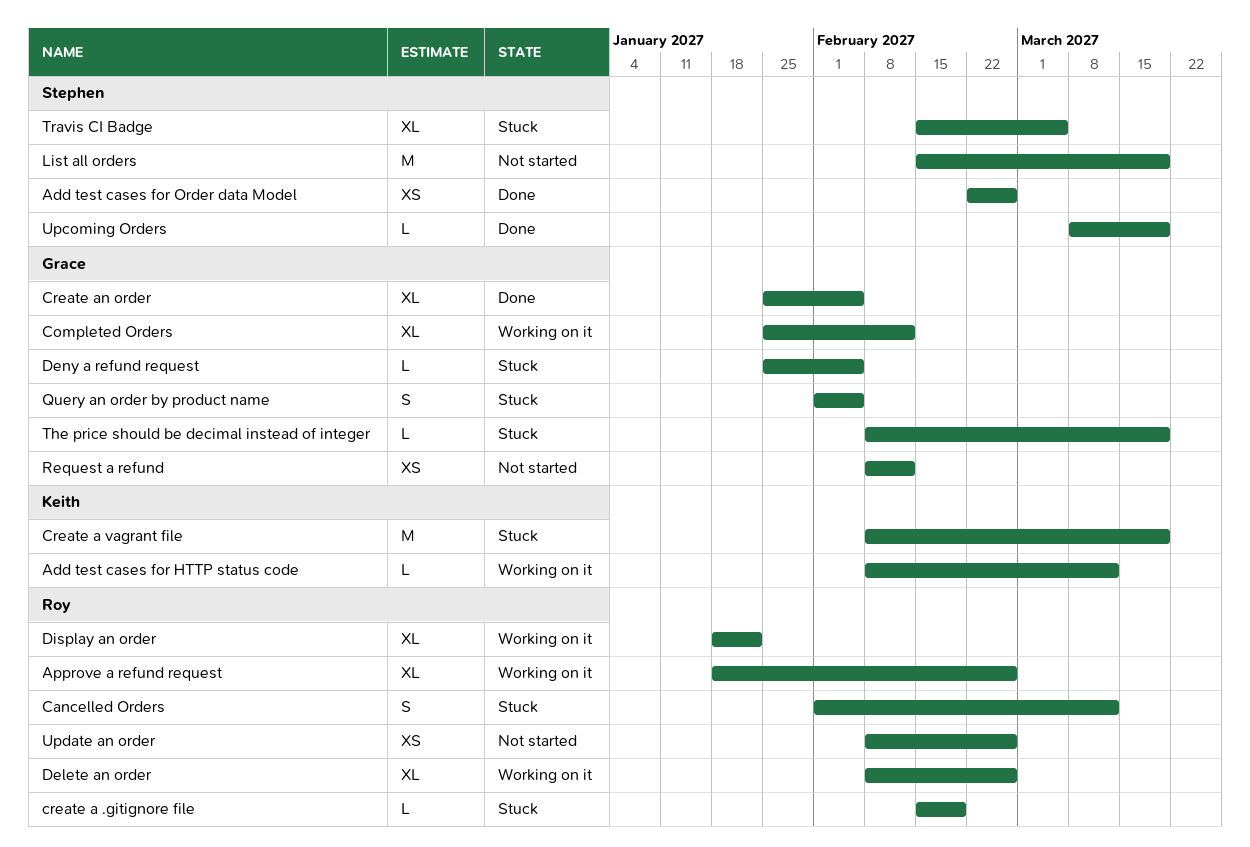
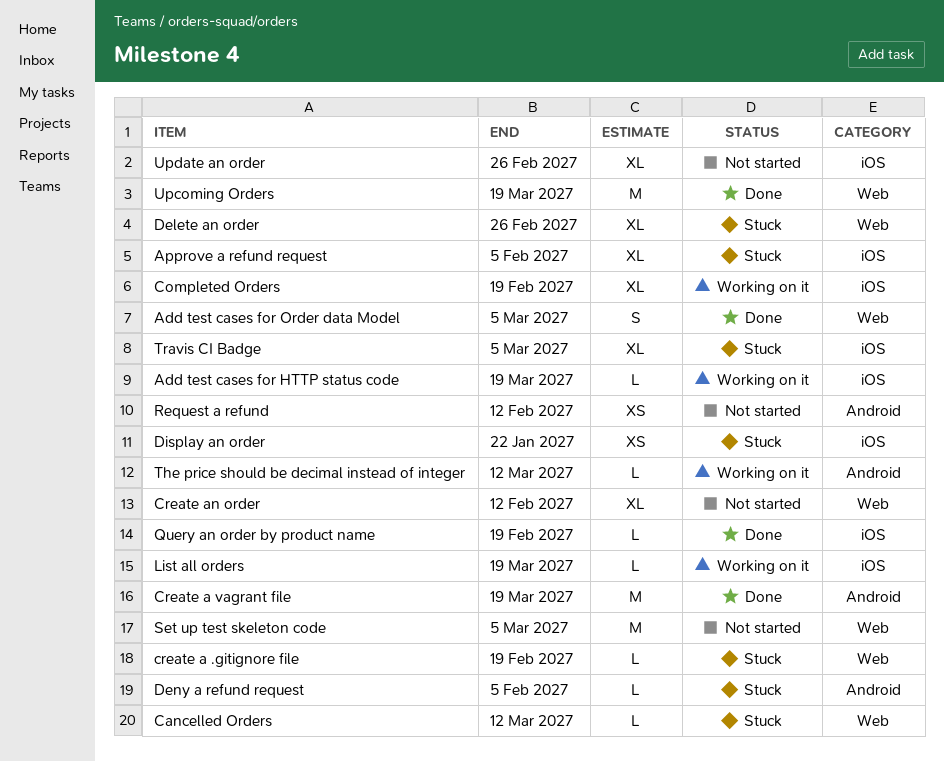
Add test cases for HTTP status code, due: Mar 12 -> Mar 19
Add test cases for Order data Model, estimate: XS -> S
Add test cases for Order data Model, due: Feb 26 -> Mar 5
Approve a refund request, status: Working on it -> Stuck
Approve a refund request, due: Feb 26 -> Feb 5
Cancelled Orders, estimate: S -> L
Completed Orders, due: Feb 12 -> Feb 19
Create a vagrant file, status: Stuck -> Done
Create an order, status: Done -> Not started
Create an order, due: Feb 5 -> Feb 12
Delete an order, status: Working on it -> Stuck
Display an order, status: Working on it -> Stuck
Display an order, estimate: XL -> XS
List all orders, status: Not started -> Working on it
List all orders, estimate: M -> L
Query an order by product name, status: Stuck -> Done
Query an order by product name, estimate: S -> L
Query an order by product name, due: Feb 5 -> Feb 19
Set up test skeleton code: none -> present
The price should be decimal instead of integer, status: Stuck -> Working on it
The price should be decimal instead of integer, due: Mar 19 -> Mar 12
Upcoming Orders, estimate: L -> M
Update an order, estimate: XS -> XL

